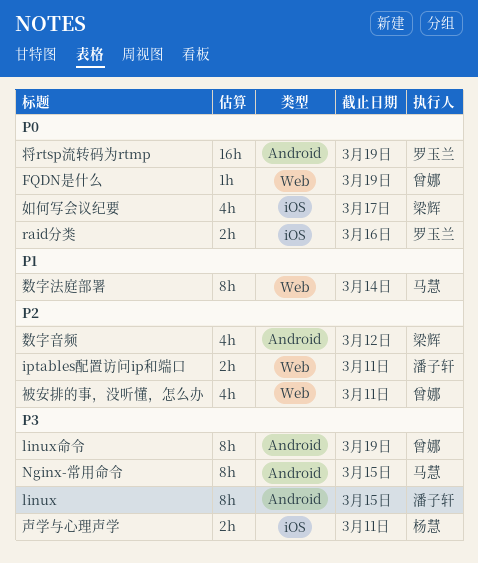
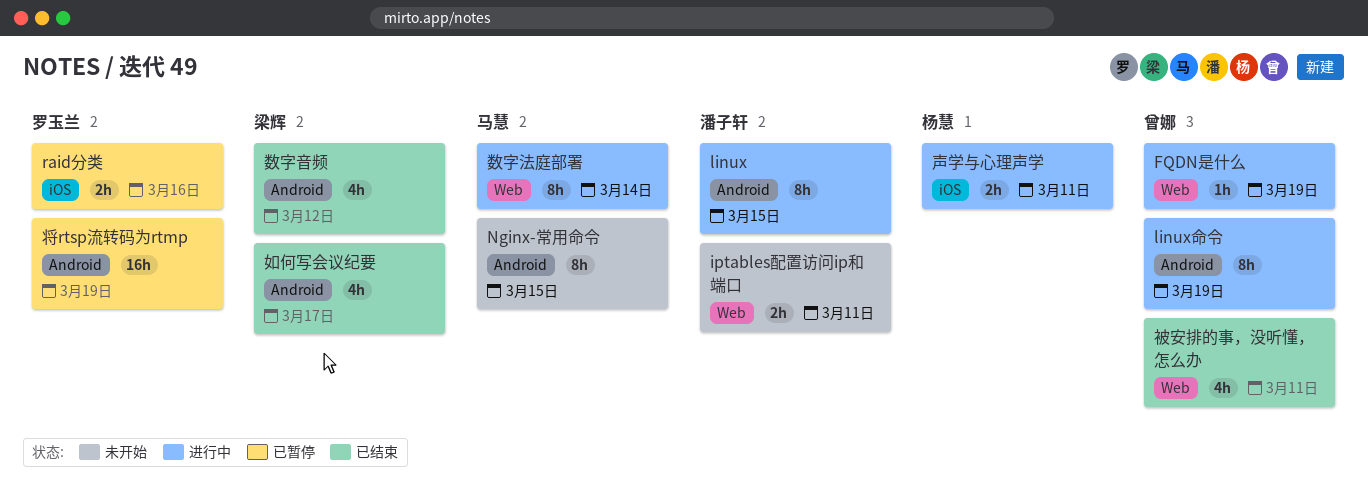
如何写会议纪要, label: iOS -> Android

